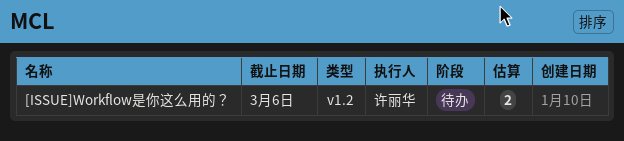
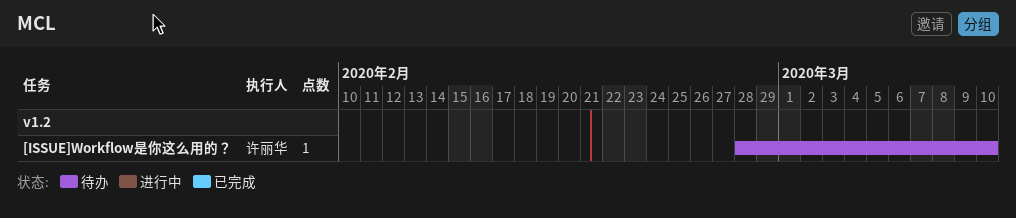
[ISSUE]Workflow是你这么用的？, estimate: 2 -> 1
[ISSUE]Workflow是你这么用的？, due: Mar 6 -> Mar 10

